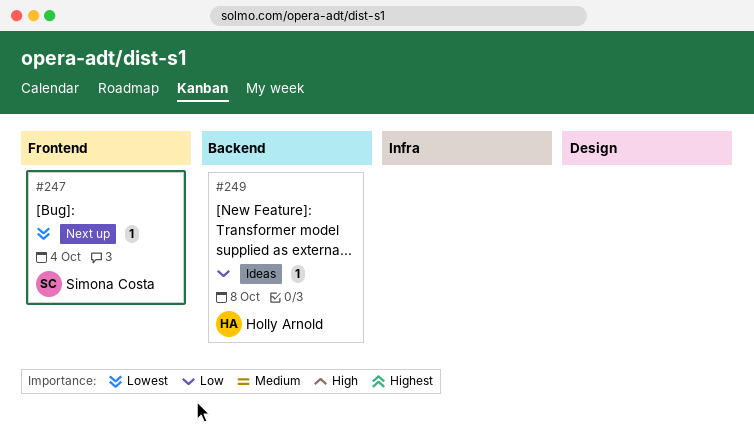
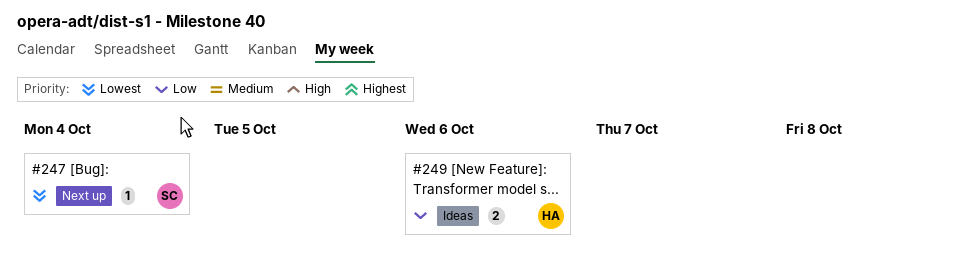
#249, estimate: 1 -> 2
#249, due: Oct 8 -> Oct 6

